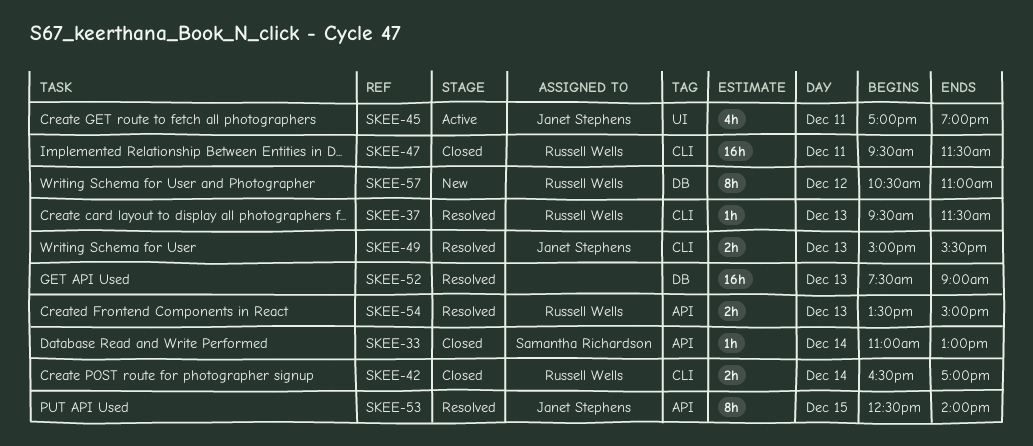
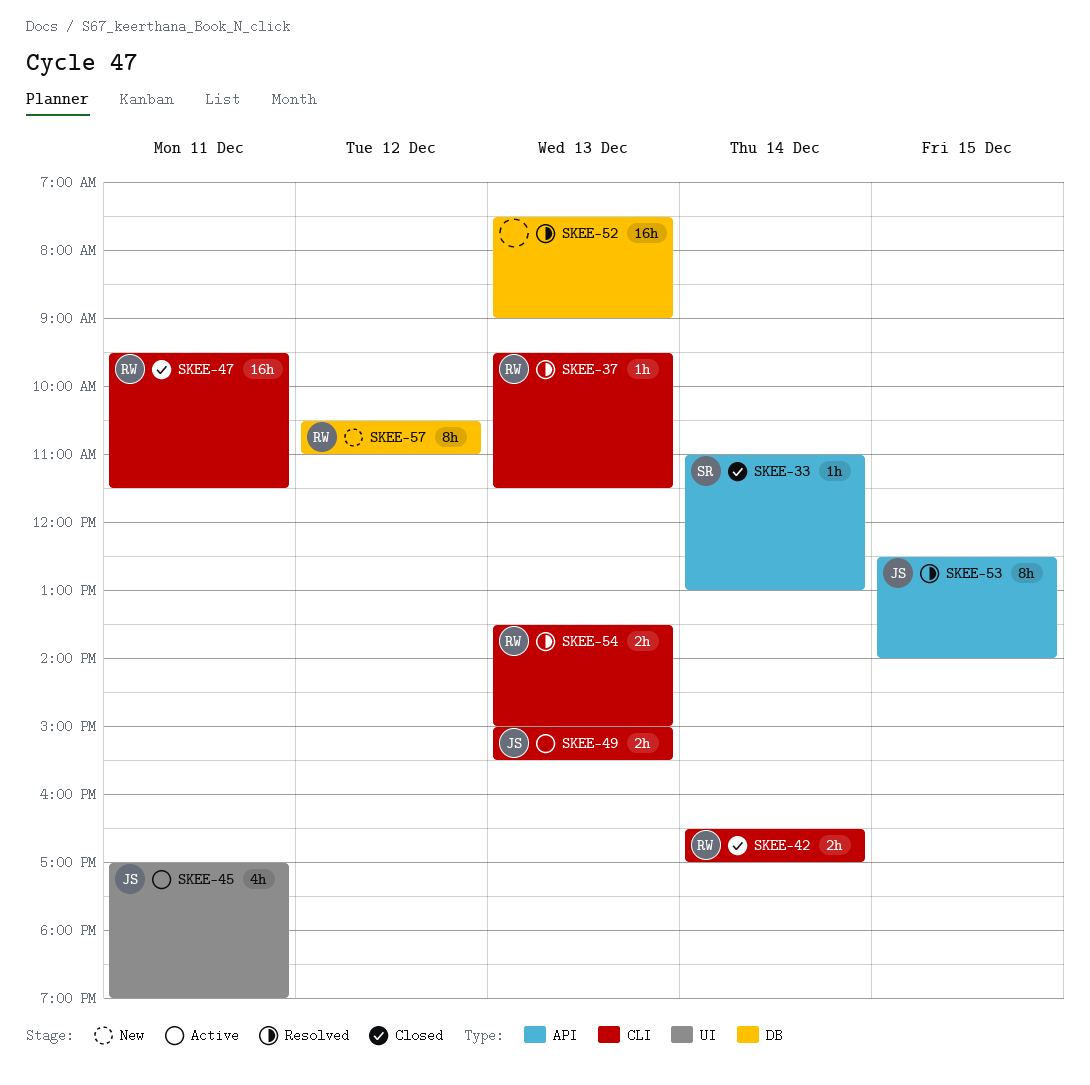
SKEE-49, status: Resolved -> Active
SKEE-54, label: API -> CLI

